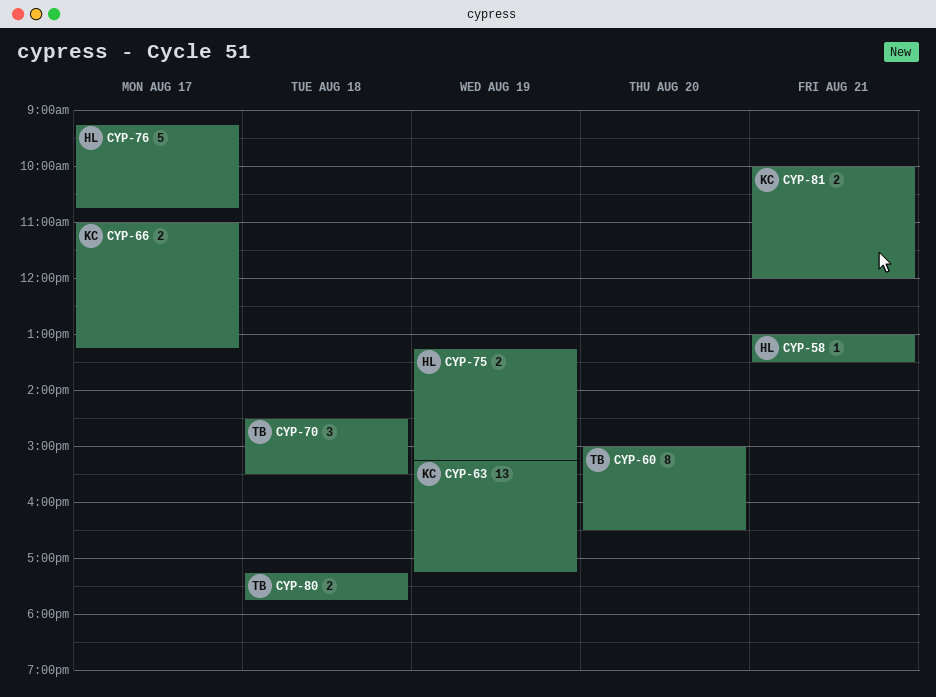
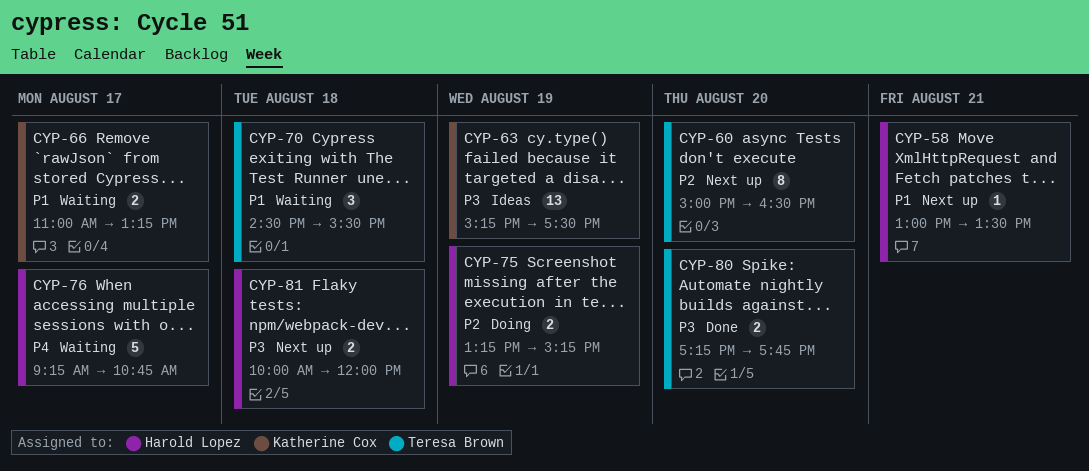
CYP-63, ends: 17:15 -> 17:30
CYP-80, day: Aug 18 -> Aug 20
CYP-81, owner: Katherine Cox -> Harold Lopez
CYP-81, day: Aug 21 -> Aug 18

